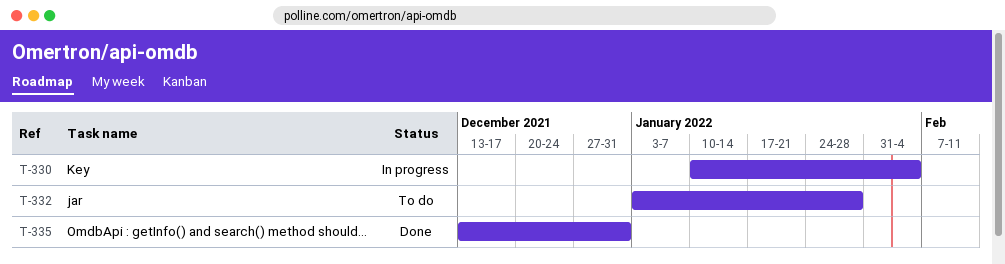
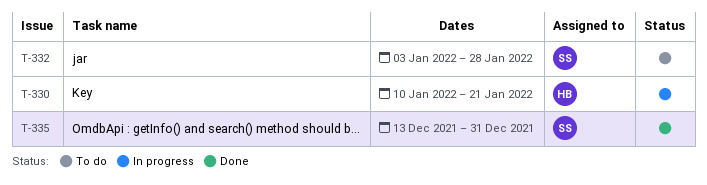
T-330, due: Feb 4 -> Jan 21

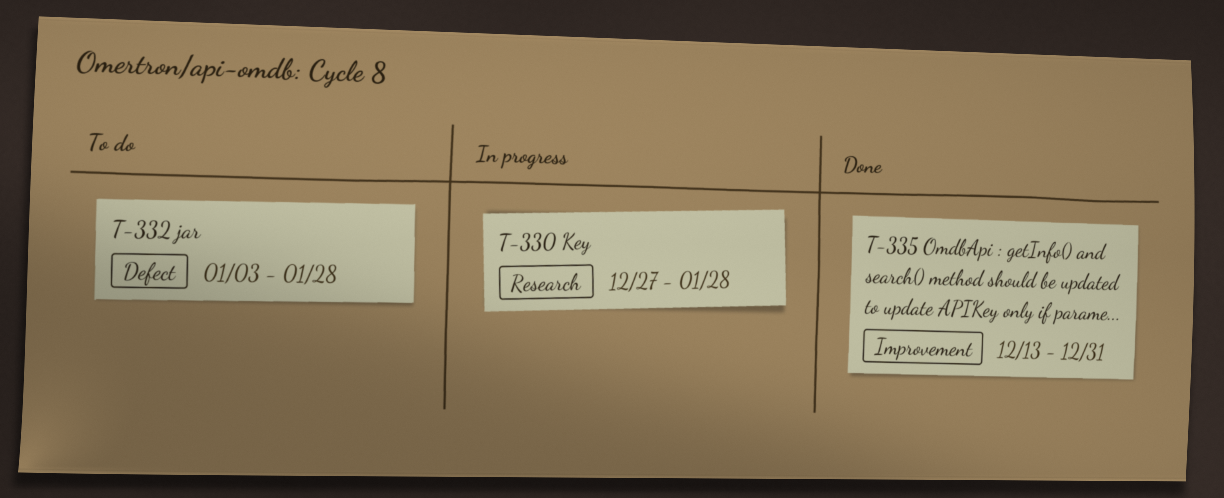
T-330, start: Jan 10 -> Dec 27
T-330, due: Jan 21 -> Jan 28

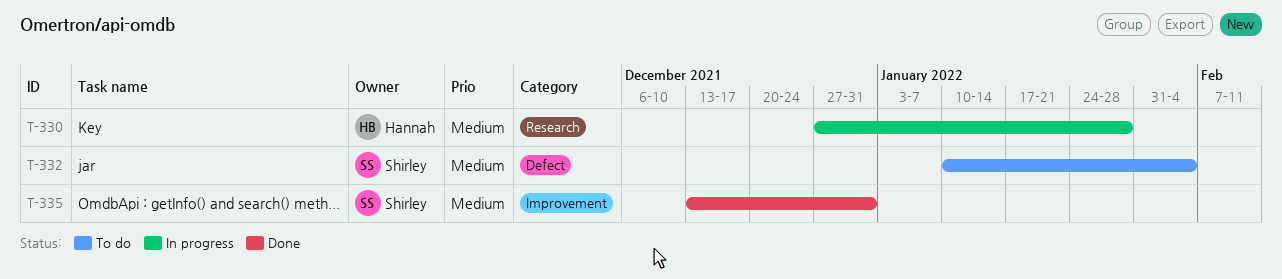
T-332, start: Jan 3 -> Jan 10
T-332, due: Jan 28 -> Feb 4

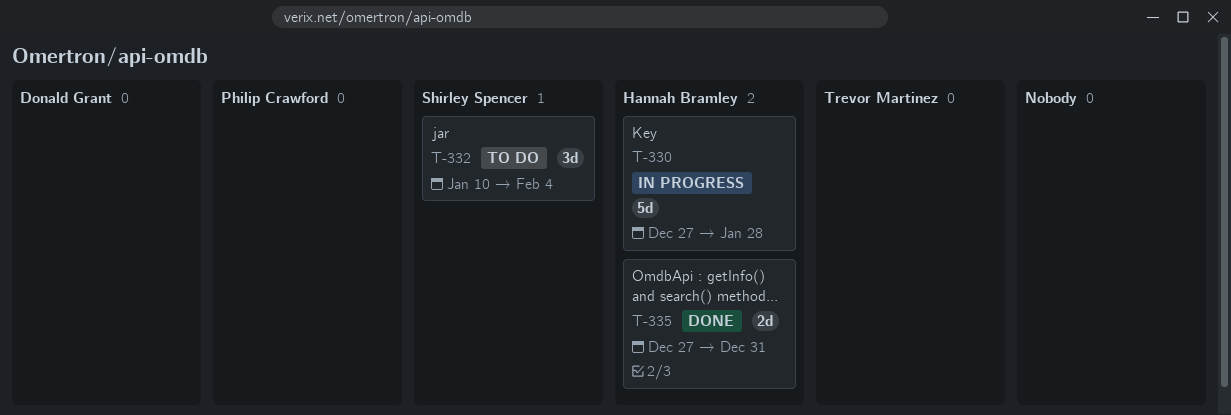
T-335, owner: Shirley Spencer -> Hannah Bramley
T-335, start: Dec 13 -> Dec 27

